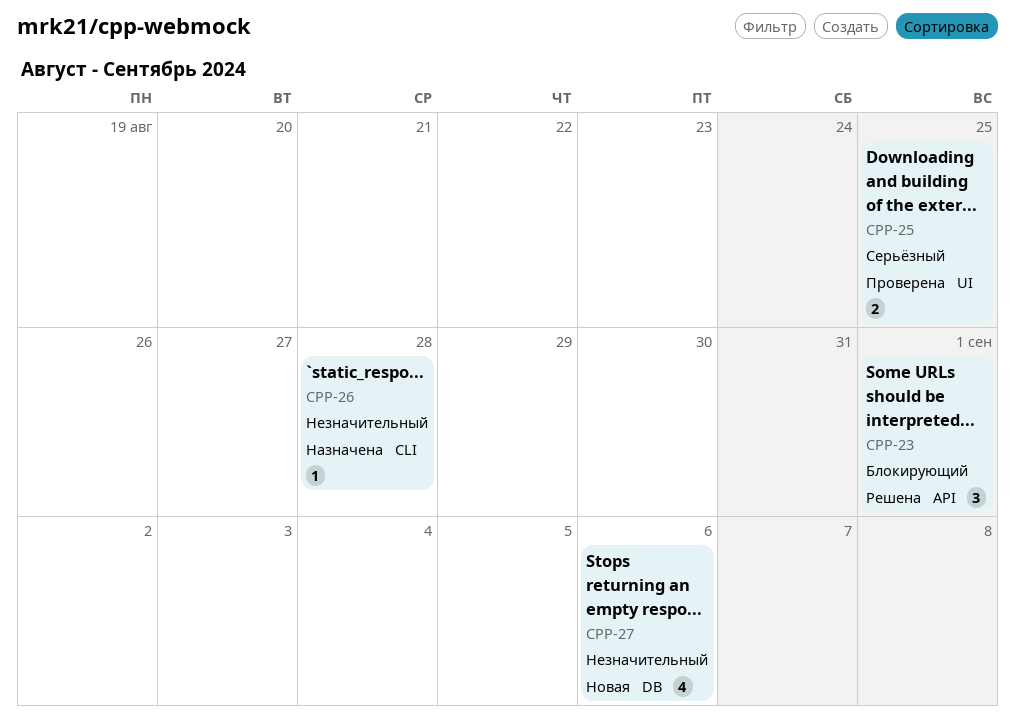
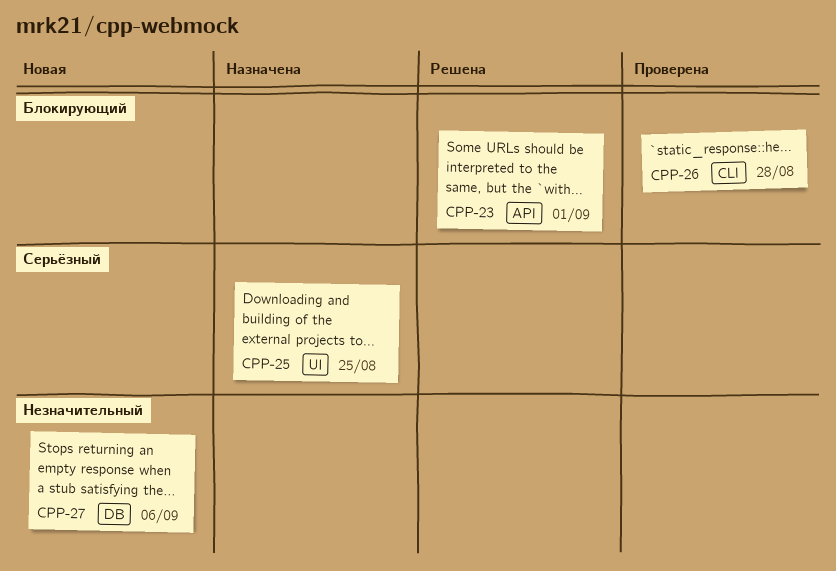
CPP-25, status: Проверена -> Назначена
CPP-26, status: Назначена -> Проверена
CPP-26, priority: Незначительный -> Блокирующий

